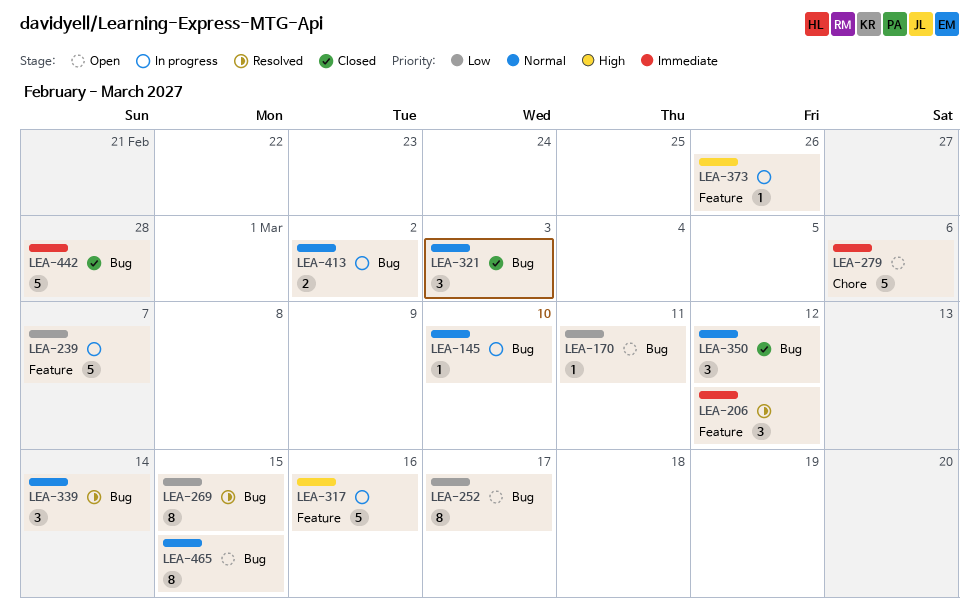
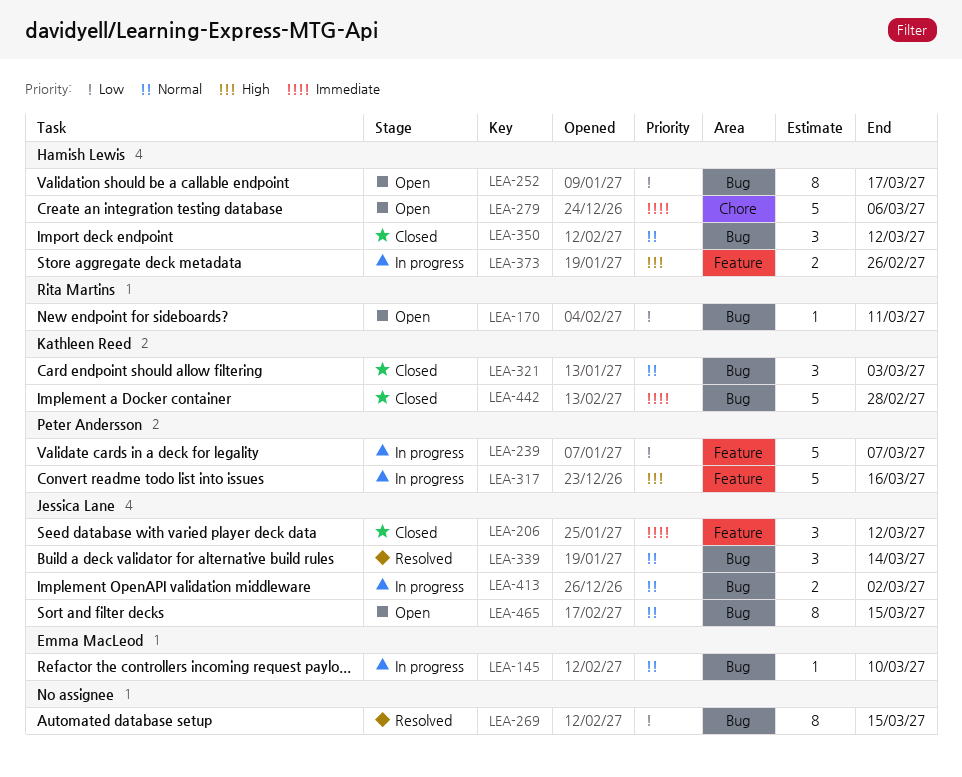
LEA-206, status: Resolved -> Closed
LEA-373, estimate: 1 -> 2

